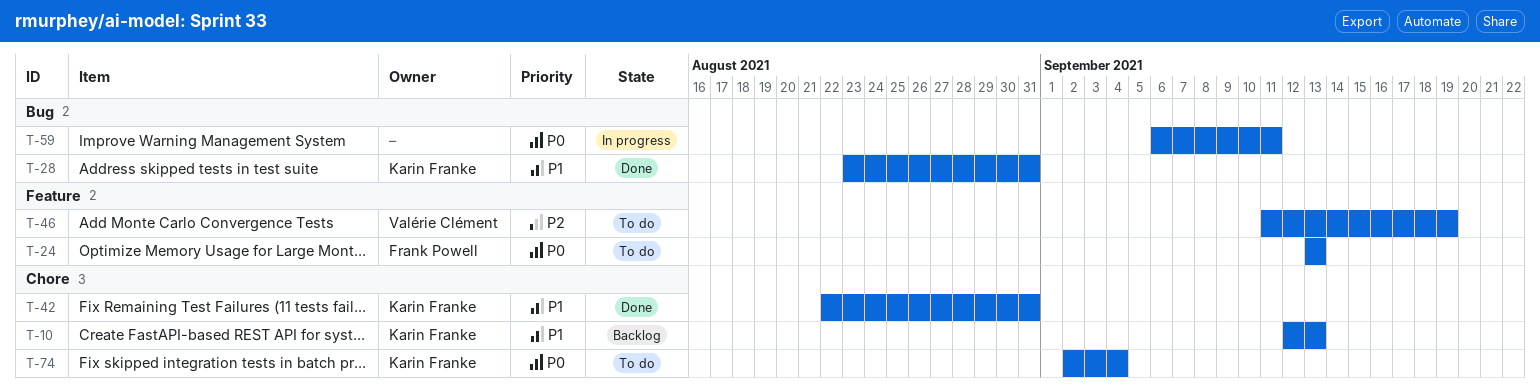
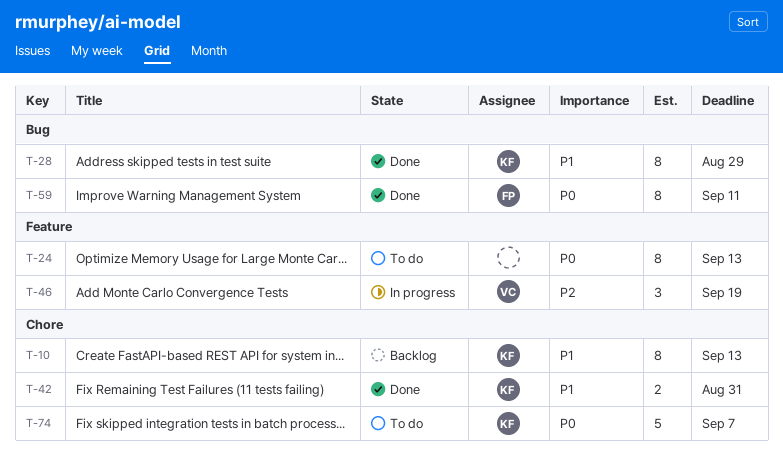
T-24, owner: Frank Powell -> none
T-28, due: Aug 31 -> Aug 29
T-46, status: To do -> In progress
T-59, status: In progress -> Done
T-59, owner: none -> Frank Powell
T-74, due: Sep 4 -> Sep 7

